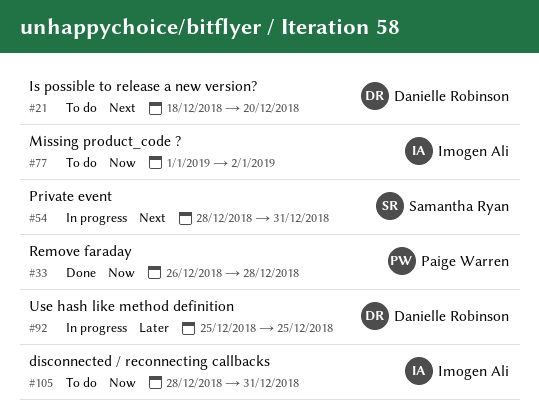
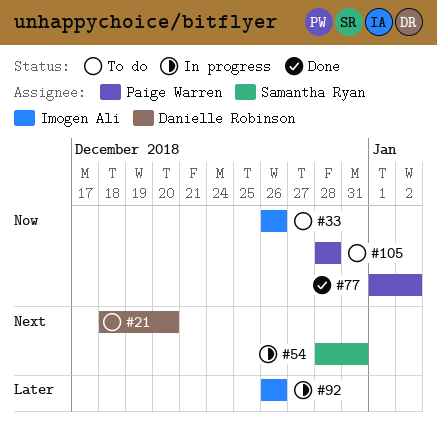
#33, status: Done -> To do
#33, owner: Paige Warren -> Imogen Ali
#33, due: Dec 28 -> Dec 26
#77, status: To do -> Done
#77, owner: Imogen Ali -> Paige Warren
#92, owner: Danielle Robinson -> Imogen Ali
#92, start: Dec 25 -> Dec 26
#92, due: Dec 25 -> Dec 26
#105, owner: Imogen Ali -> Paige Warren
#105, due: Dec 31 -> Dec 28

